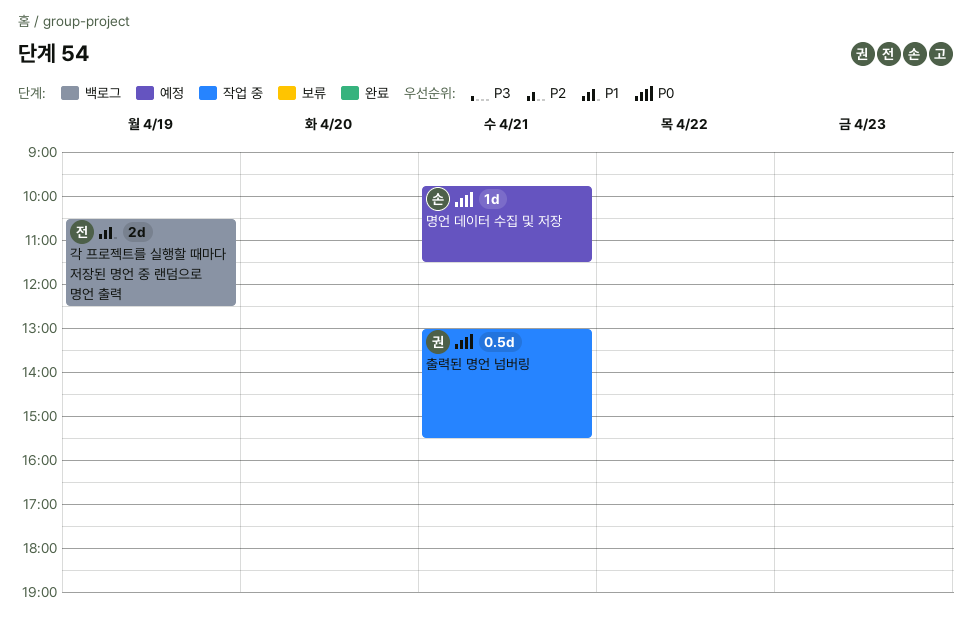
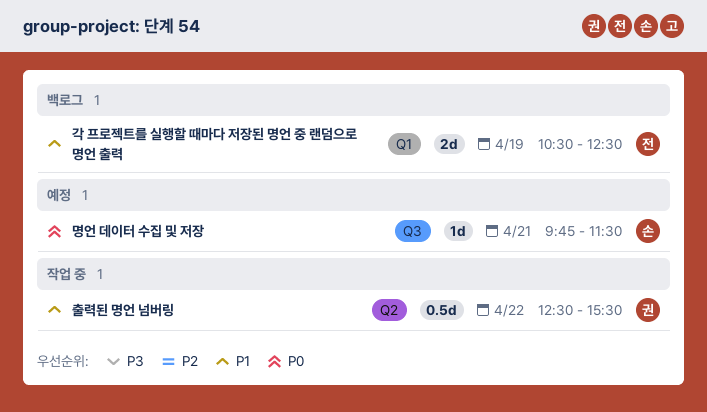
출력된 명언 넘버링, priority: P0 -> P1
출력된 명언 넘버링, day: Apr 21 -> Apr 22
출력된 명언 넘버링, begins: 13:00 -> 12:30

